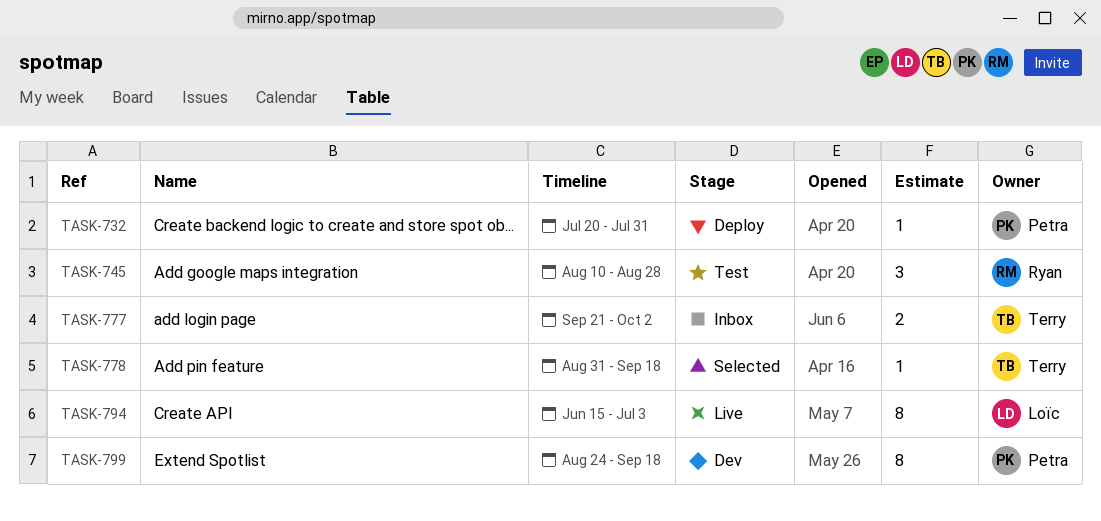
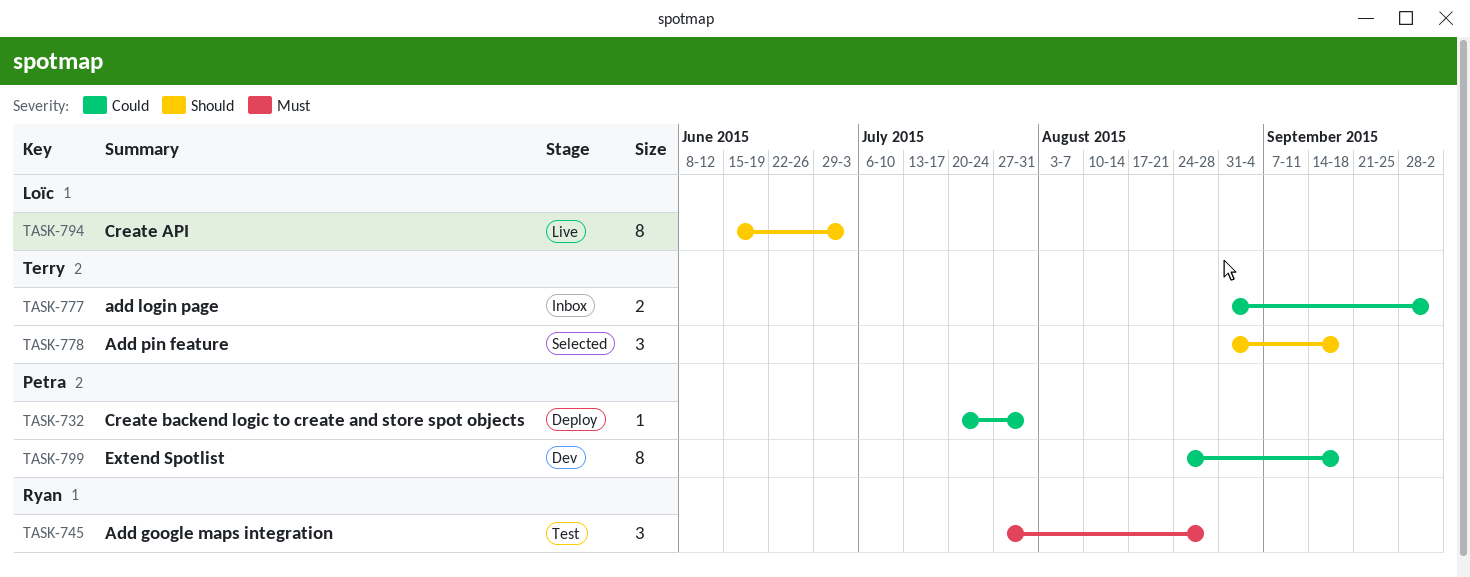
TASK-745, start: Aug 10 -> Jul 27
TASK-777, start: Sep 21 -> Aug 31
TASK-778, estimate: 1 -> 3

